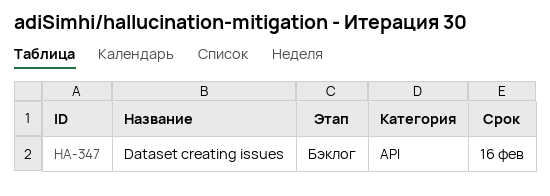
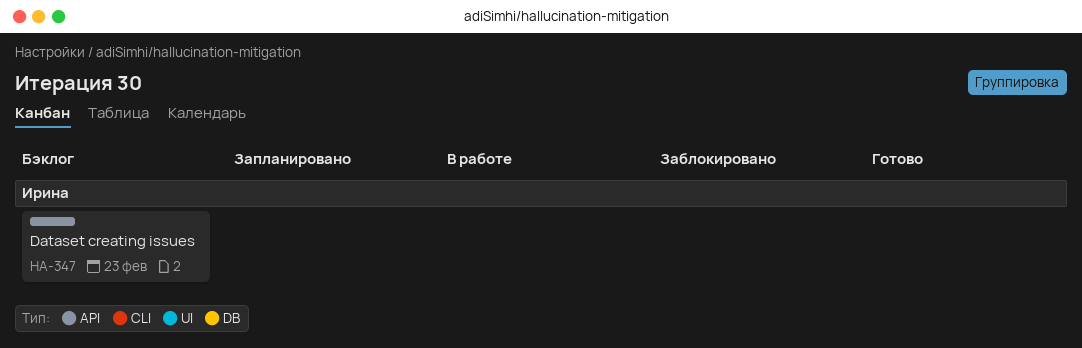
HA-347, due: Feb 16 -> Feb 23

